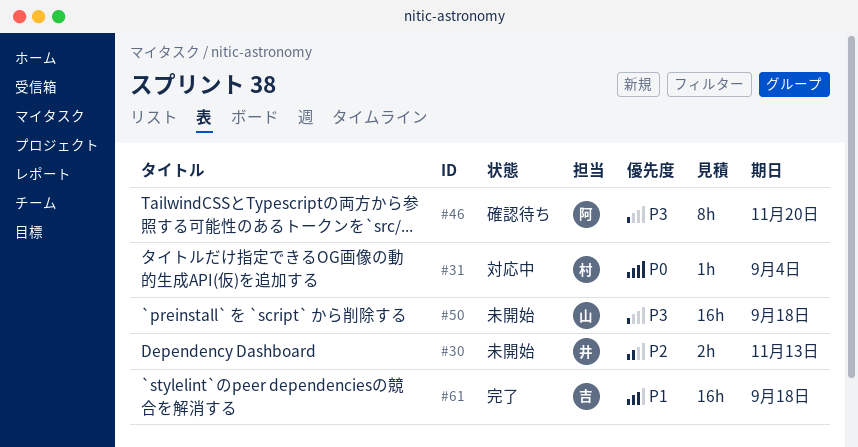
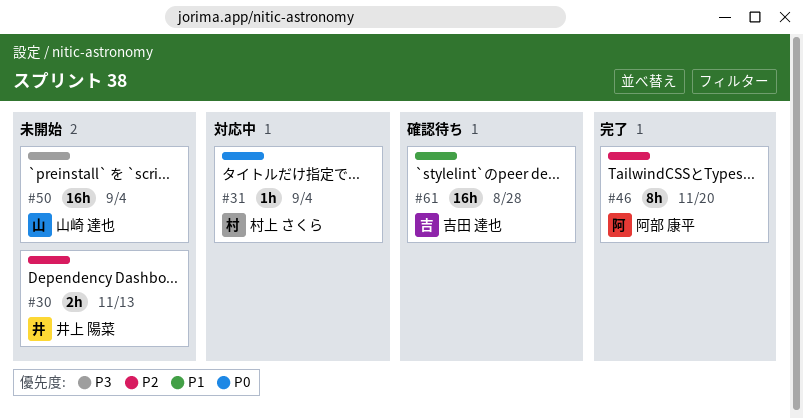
#46, status: 確認待ち -> 完了
#46, priority: P3 -> P2
#50, due: Sep 18 -> Sep 4
#61, status: 完了 -> 確認待ち
#61, due: Sep 18 -> Aug 28

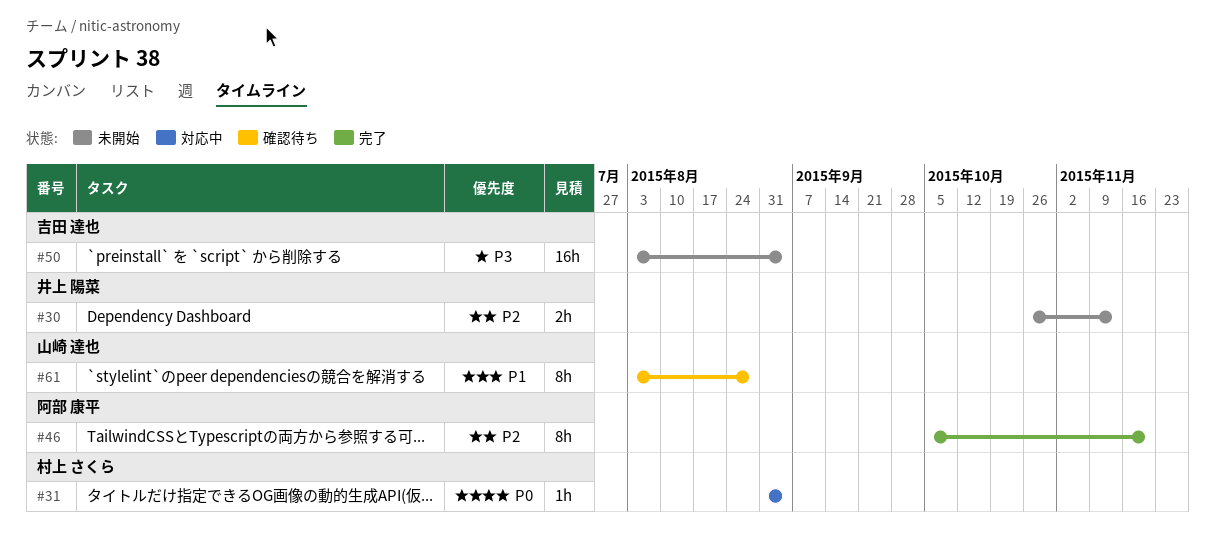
#50, owner: 山崎 達也 -> 吉田 達也
#61, owner: 吉田 達也 -> 山崎 達也
#61, estimate: 16h -> 8h

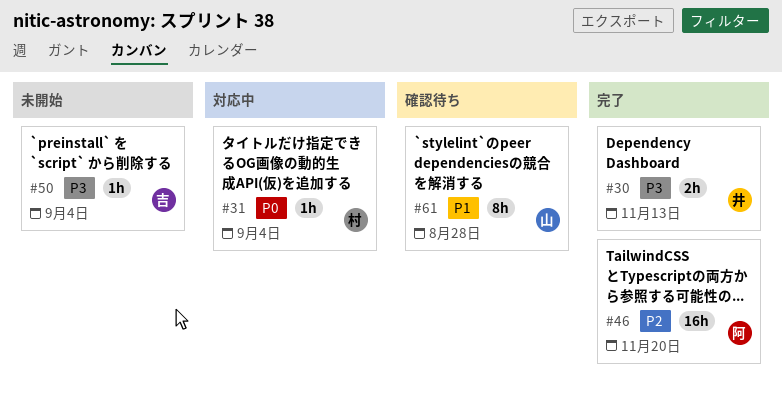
#30, status: 未開始 -> 完了
#30, priority: P2 -> P3
#46, estimate: 8h -> 16h
#50, estimate: 16h -> 1h

